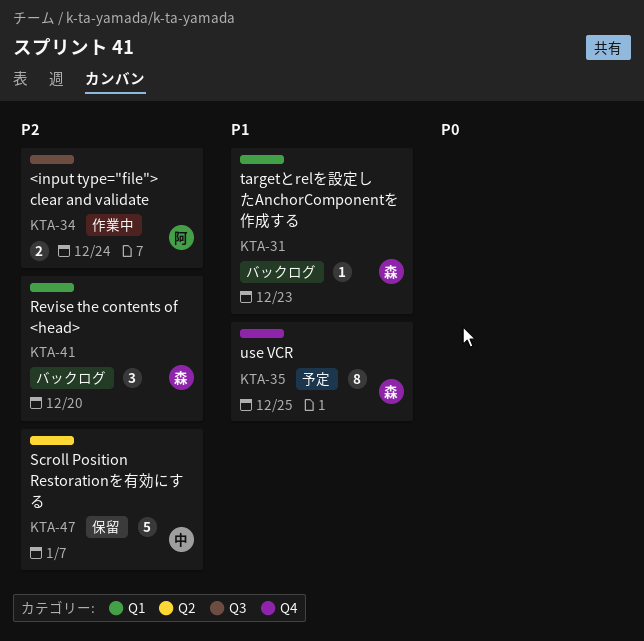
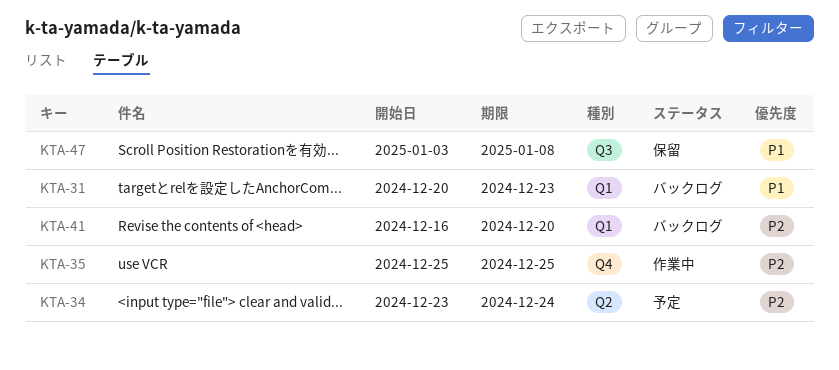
KTA-34, status: 作業中 -> 予定
KTA-34, label: Q3 -> Q2
KTA-35, status: 予定 -> 作業中
KTA-35, priority: P1 -> P2
KTA-47, priority: P2 -> P1
KTA-47, label: Q2 -> Q3
KTA-47, due: Jan 7 -> Jan 8

